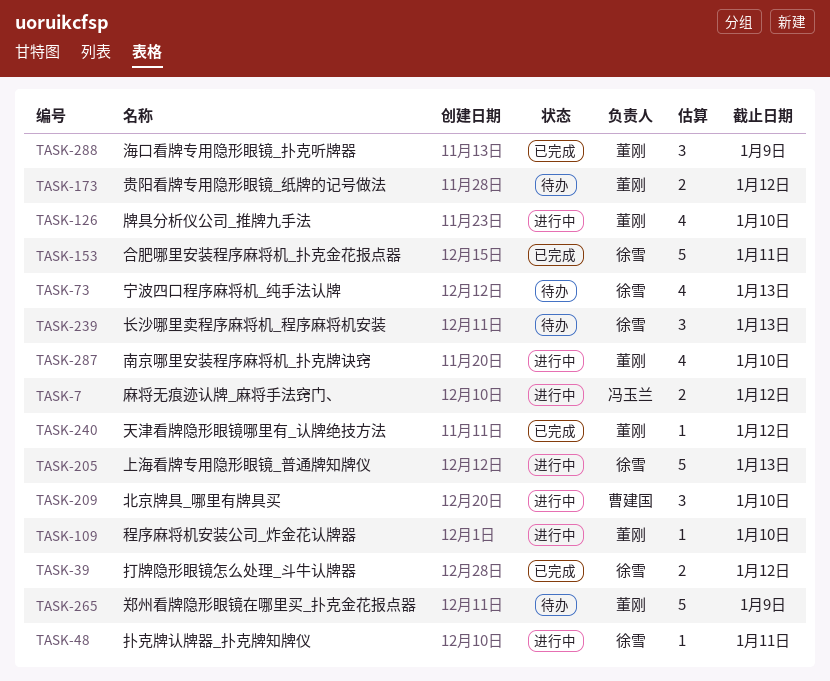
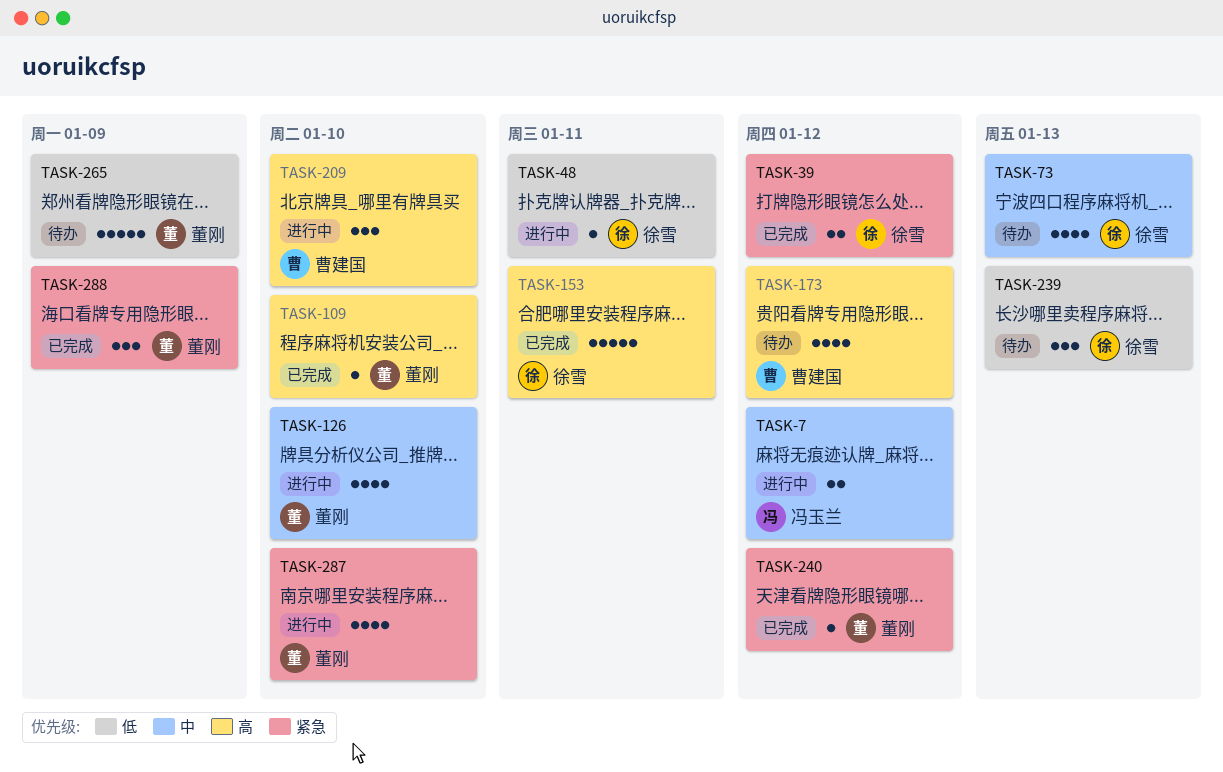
TASK-109, status: 进行中 -> 已完成
TASK-173, owner: 董刚 -> 曹建国
TASK-173, estimate: 2 -> 4
TASK-205: present -> none

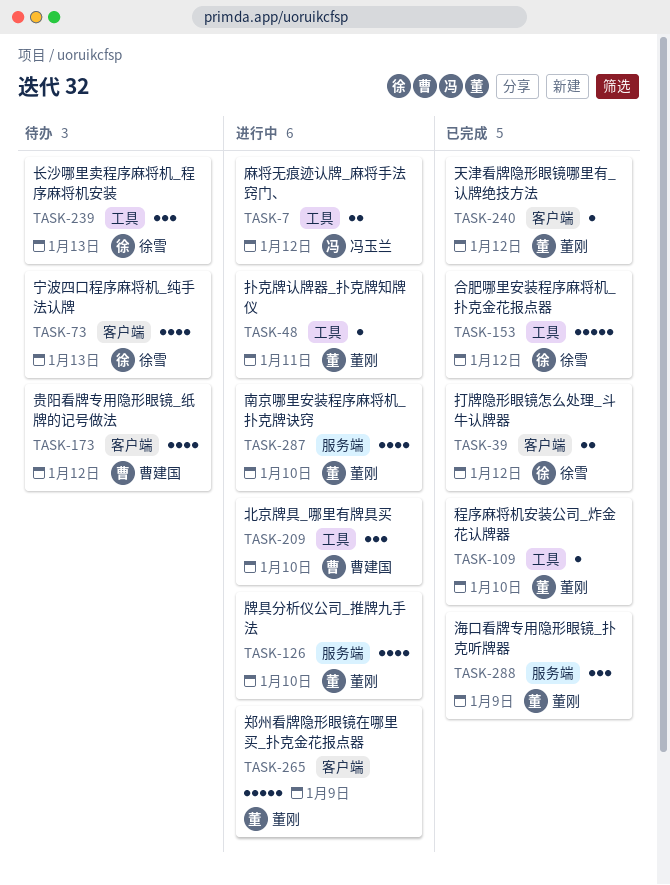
TASK-48, owner: 徐雪 -> 董刚
TASK-153, due: Jan 11 -> Jan 12
TASK-265, status: 待办 -> 进行中

